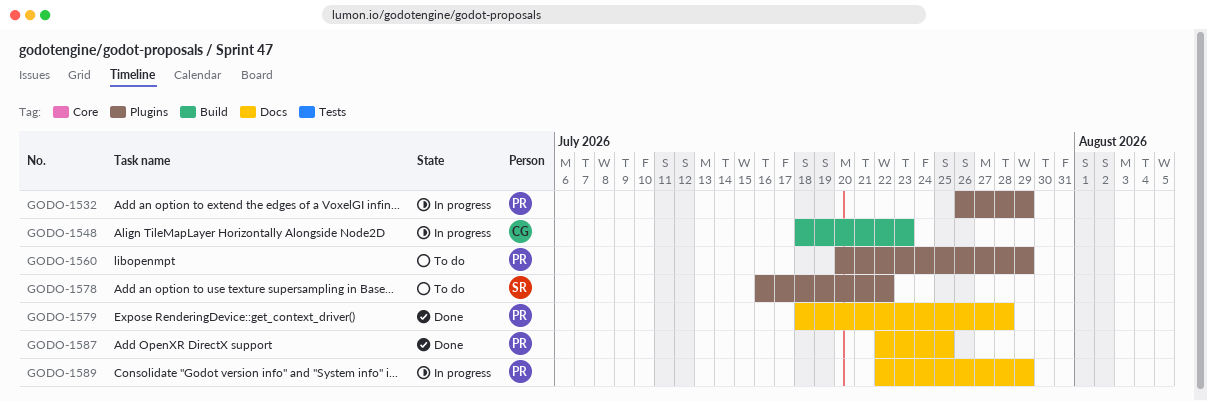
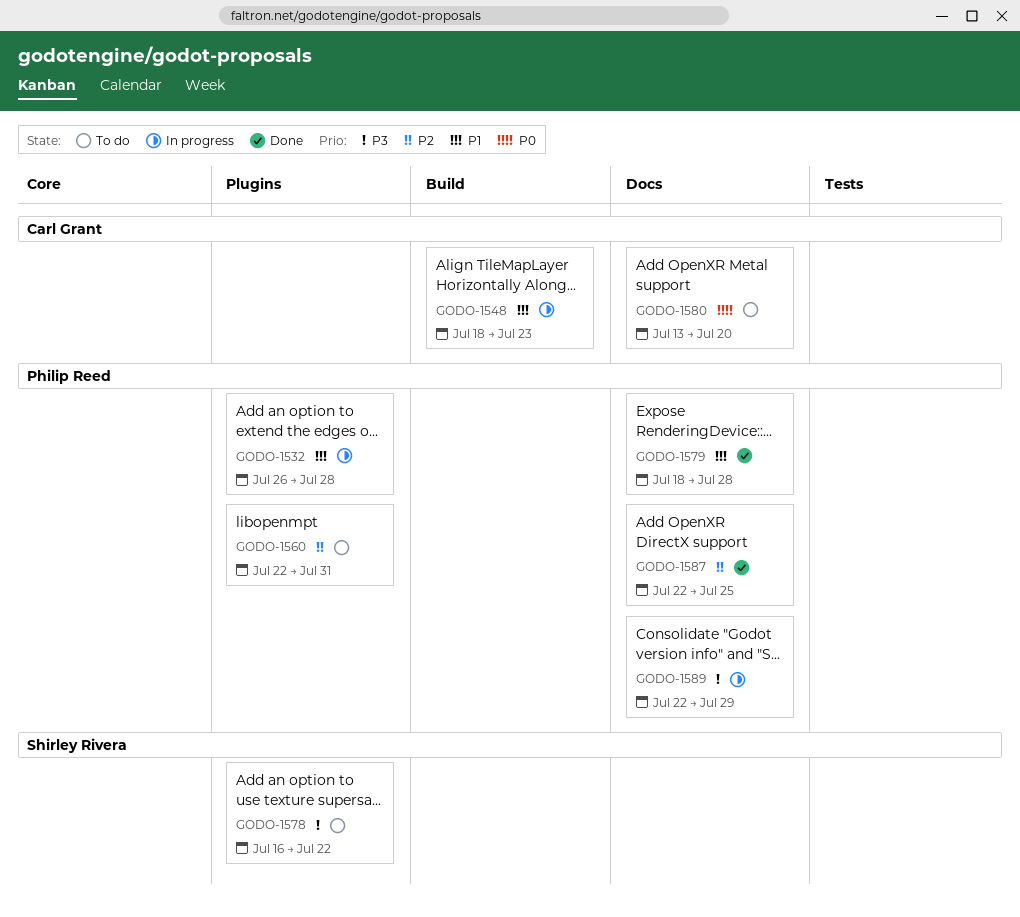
GODO-1532, due: Jul 29 -> Jul 28
GODO-1560, start: Jul 20 -> Jul 22
GODO-1560, due: Jul 29 -> Jul 31
GODO-1580: none -> present

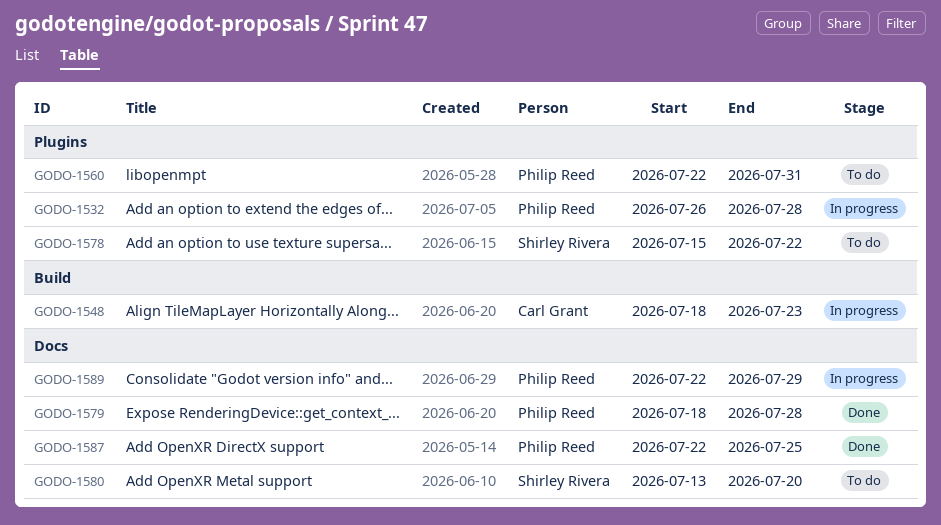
GODO-1578, start: Jul 16 -> Jul 15
GODO-1580, owner: Carl Grant -> Shirley Rivera

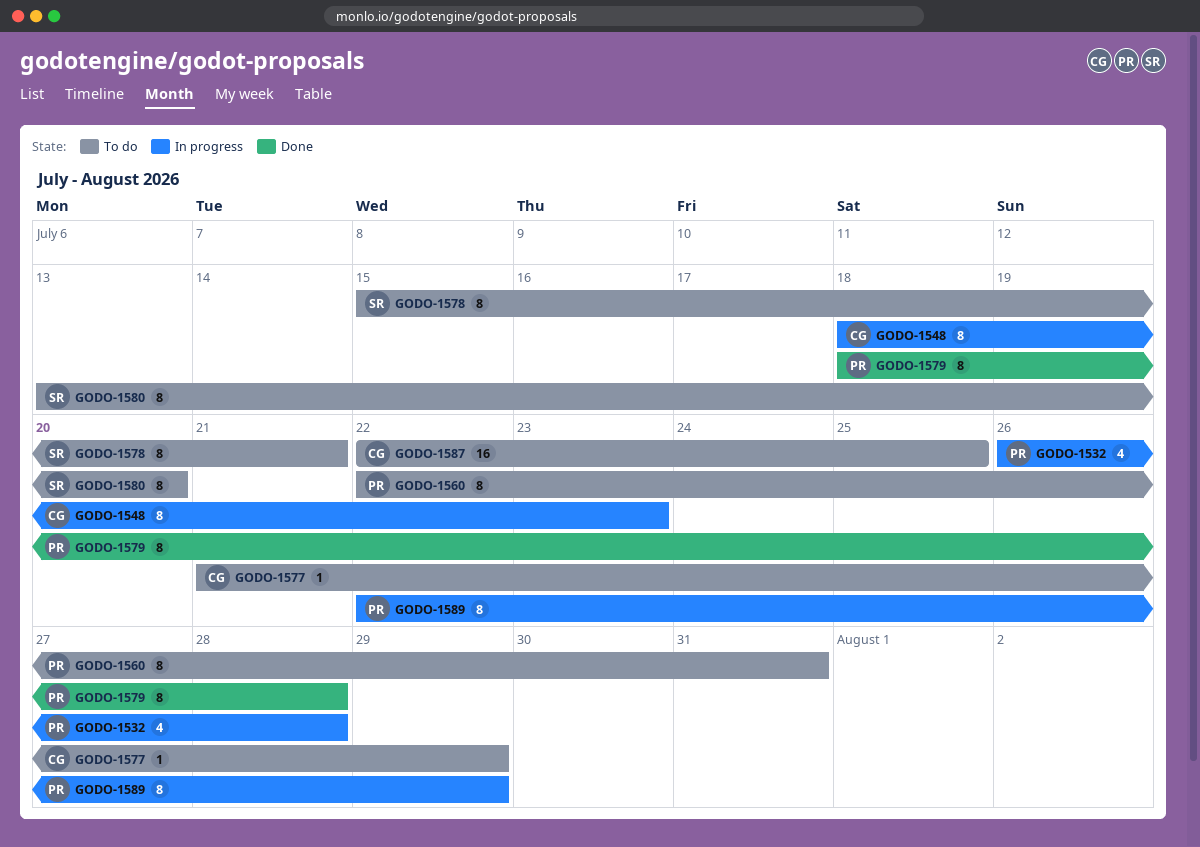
GODO-1577: none -> present
GODO-1578, due: Jul 22 -> Jul 21
GODO-1587, status: Done -> To do
GODO-1587, owner: Philip Reed -> Carl Grant

